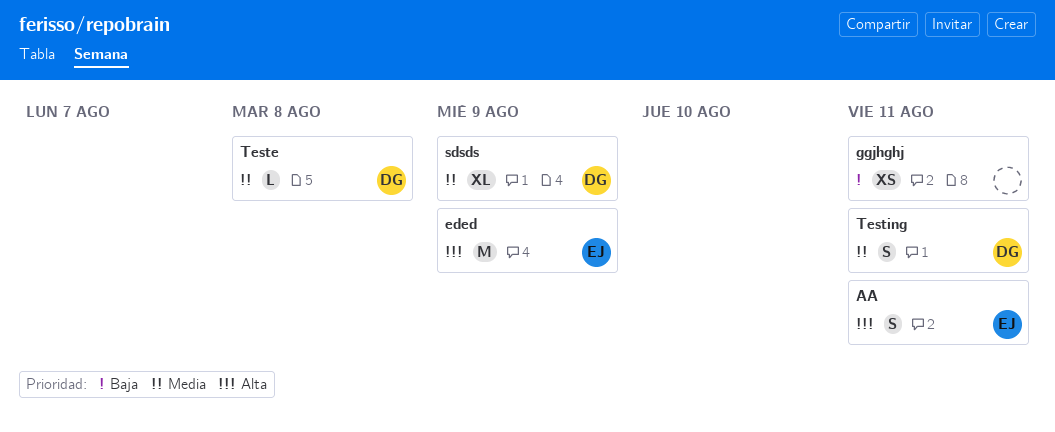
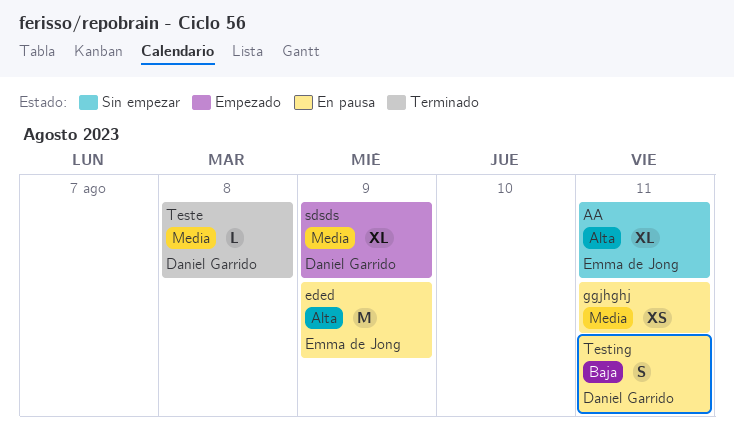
AA, estimate: S -> XL
ggjhghj, priority: Baja -> Media
Testing, priority: Media -> Baja

